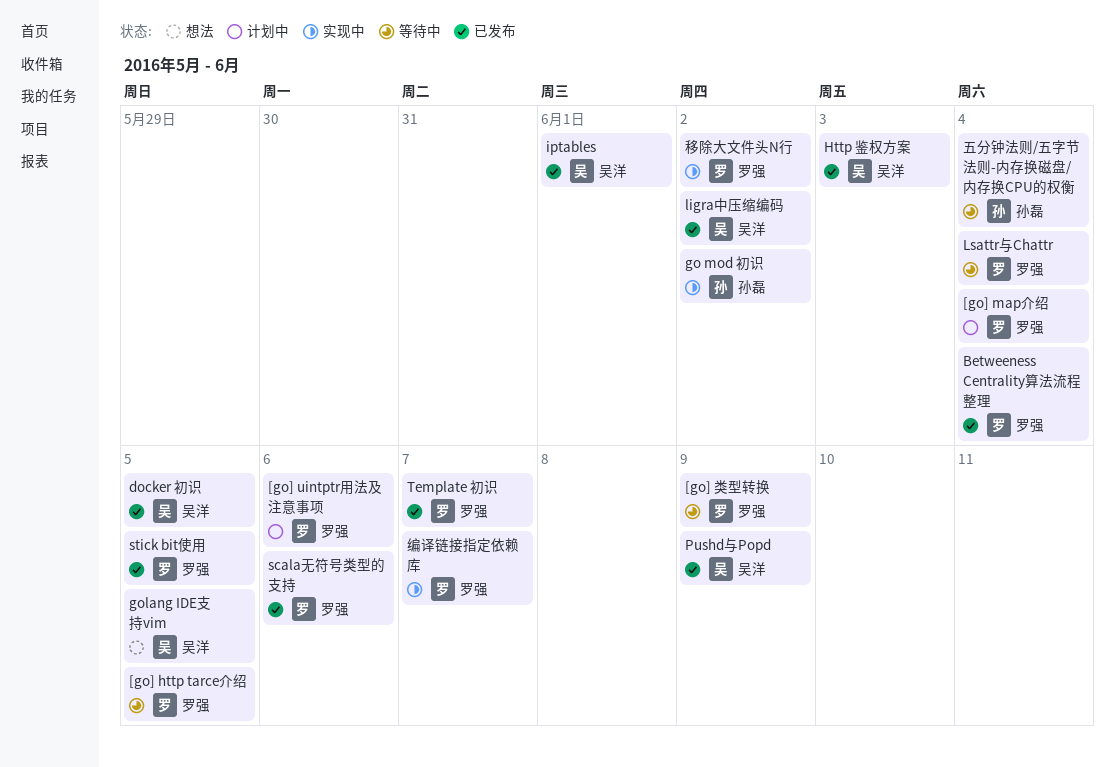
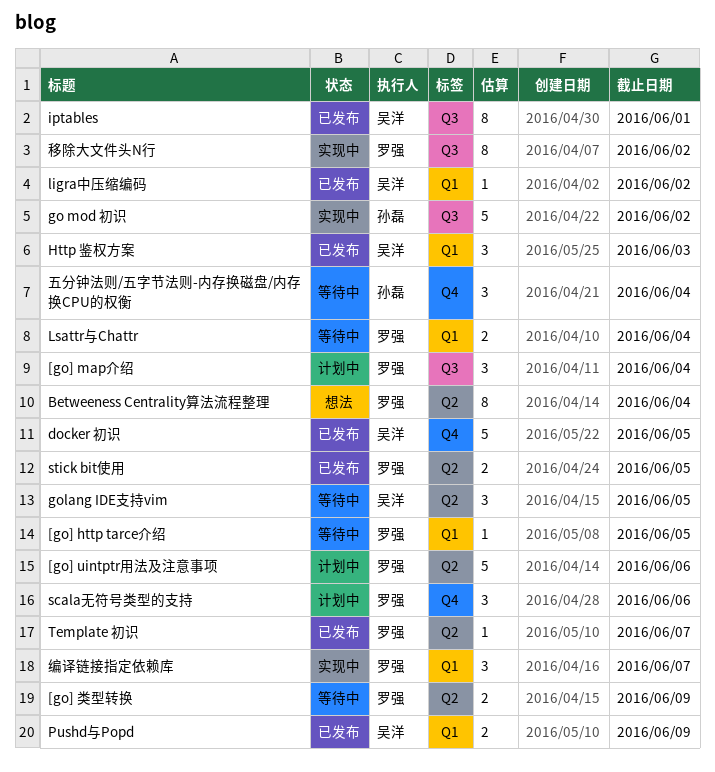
Betweeness Centrality算法流程整理, status: 已发布 -> 想法
golang IDE支持vim, status: 想法 -> 等待中
scala无符号类型的支持, status: 已发布 -> 计划中

